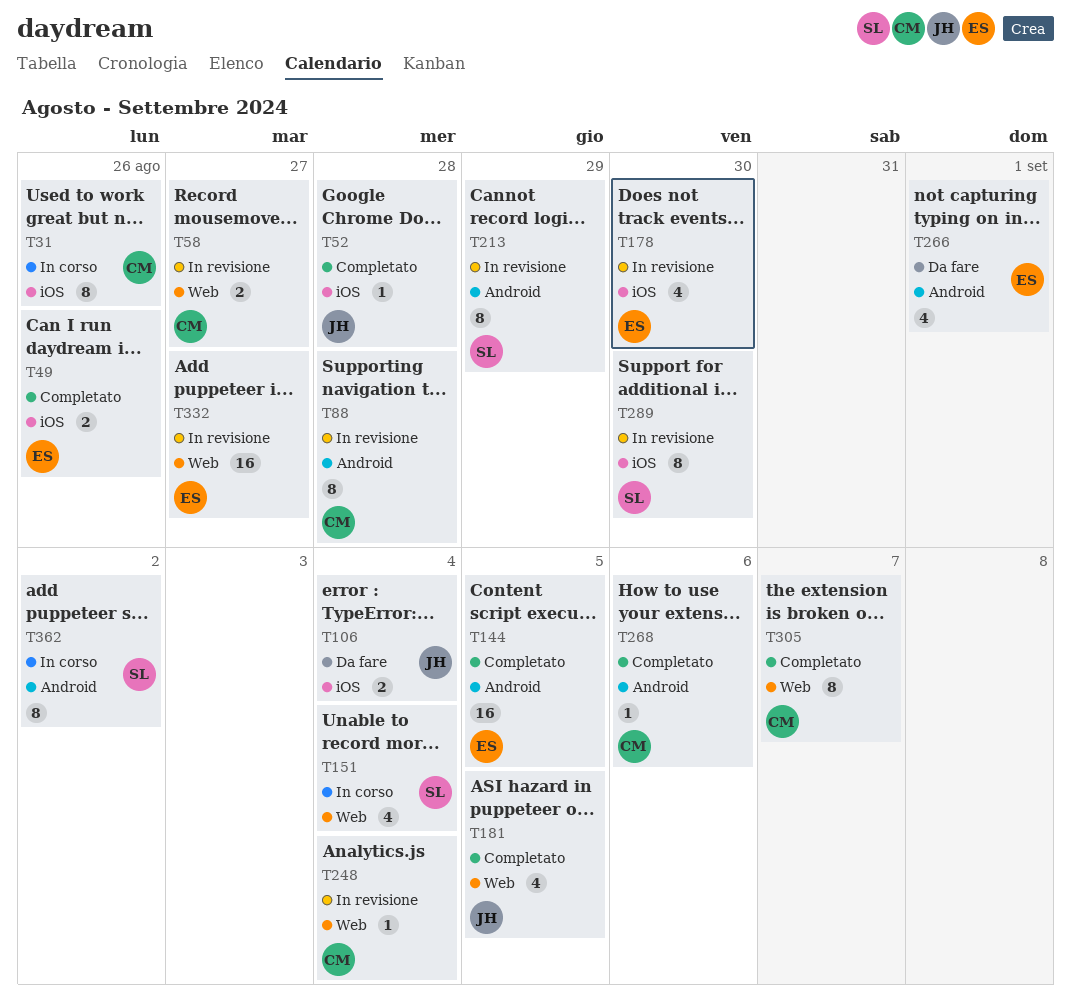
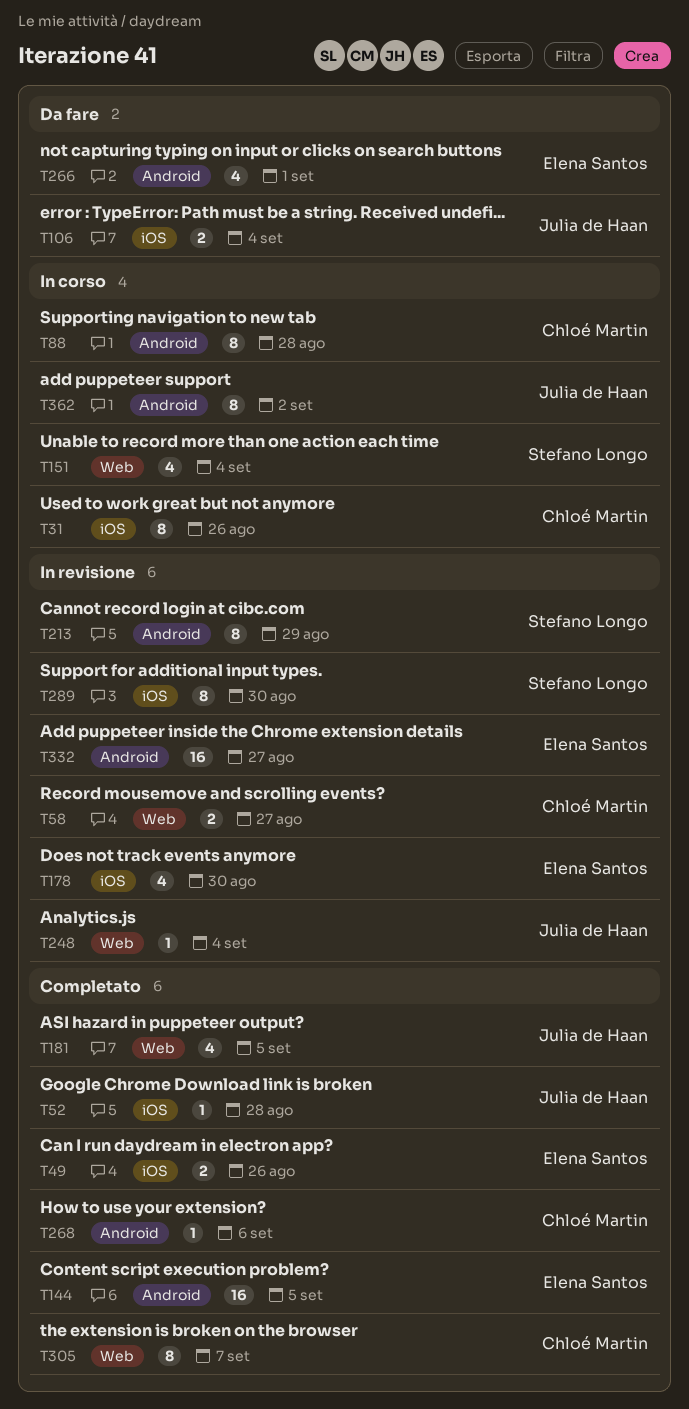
T88, status: In revisione -> In corso
T248, owner: Chloé Martin -> Julia de Haan
T332, label: Web -> Android
T362, owner: Stefano Longo -> Julia de Haan

